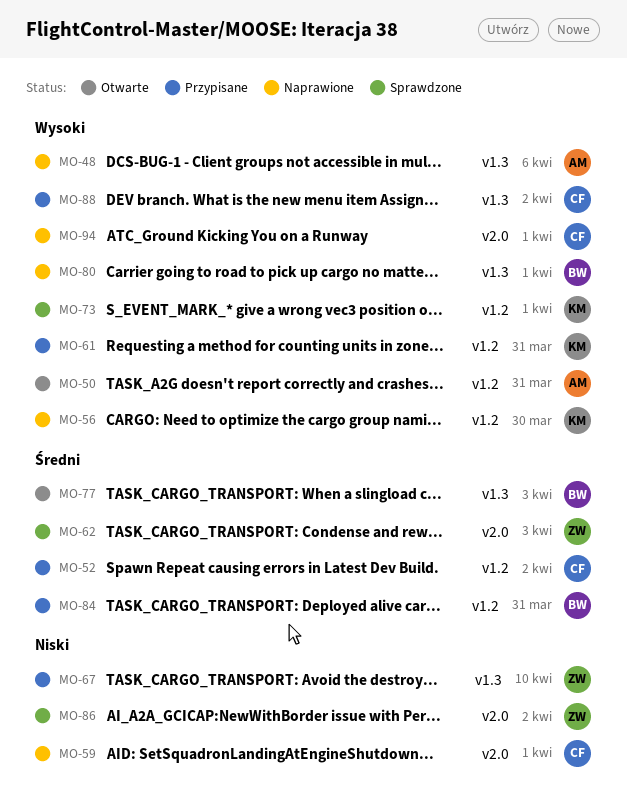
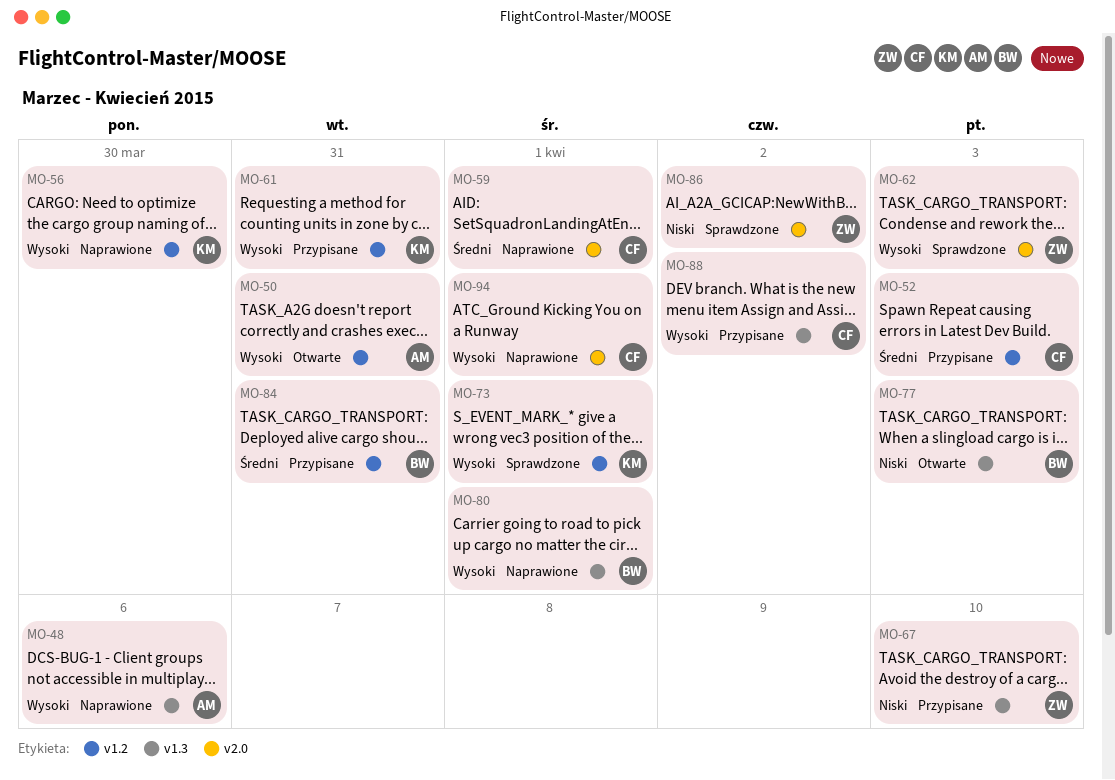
MO-52, due: Apr 2 -> Apr 3
MO-59, priority: Niski -> Średni
MO-62, priority: Średni -> Wysoki
MO-77, priority: Średni -> Niski

